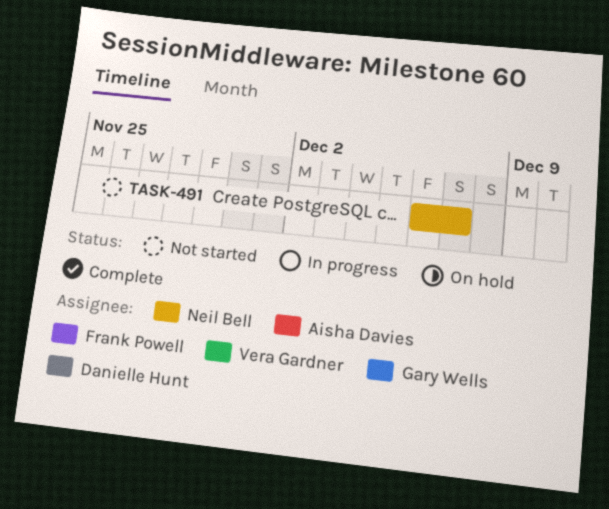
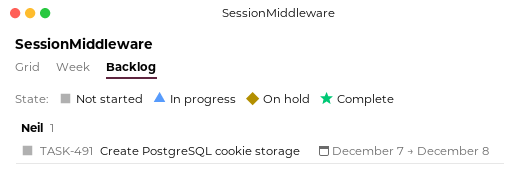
TASK-491, start: Dec 6 -> Dec 7
TASK-491, due: Dec 7 -> Dec 8

